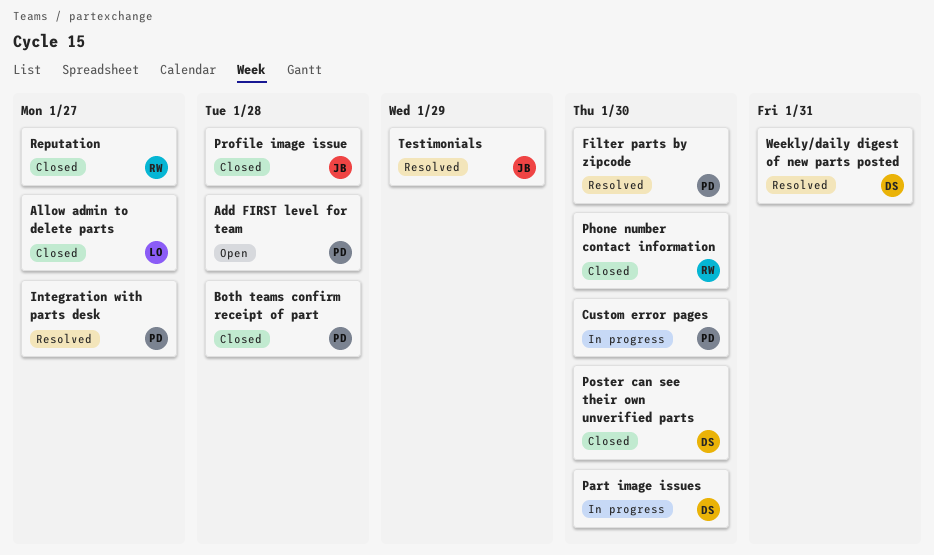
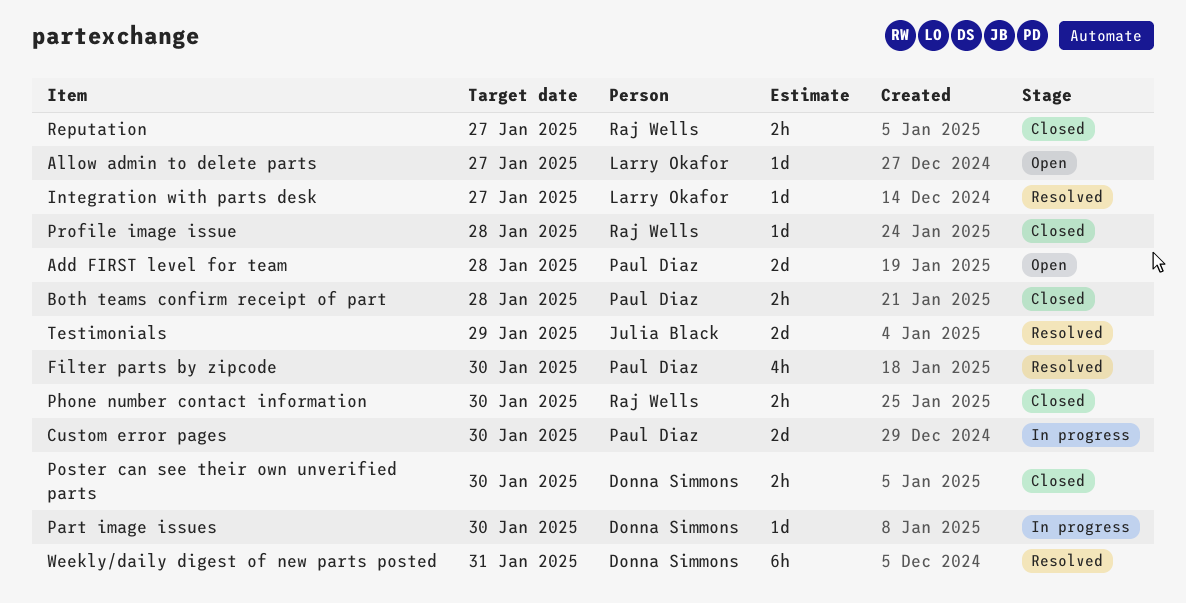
Allow admin to delete parts, status: Closed -> Open
Integration with parts desk, owner: Paul Diaz -> Larry Okafor
Profile image issue, owner: Julia Black -> Raj Wells

